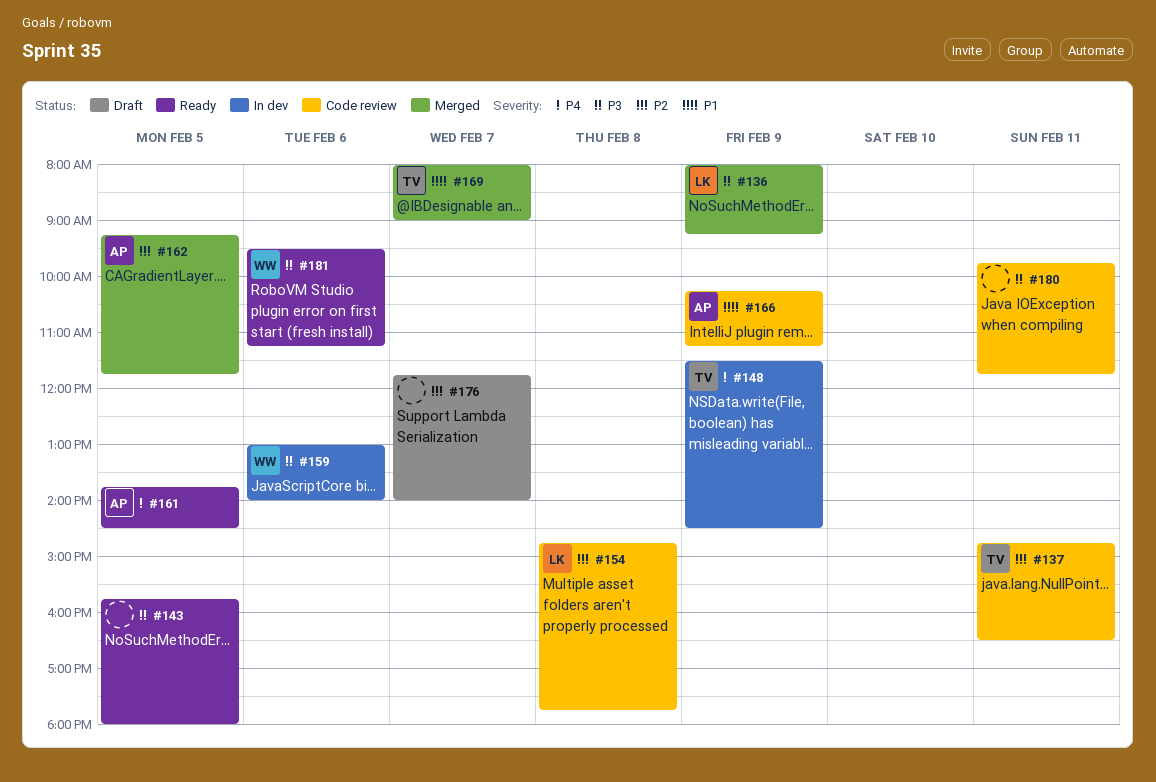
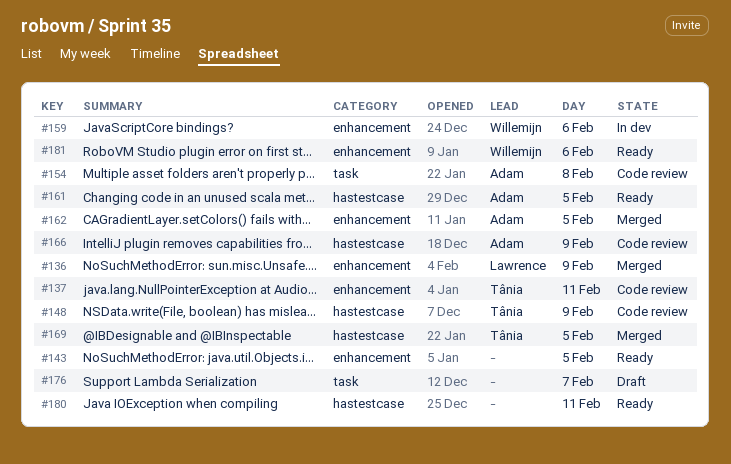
#148, status: In dev -> Code review
#154, owner: Lawrence -> Adam
#169, day: Feb 7 -> Feb 5
#180, status: Code review -> Ready

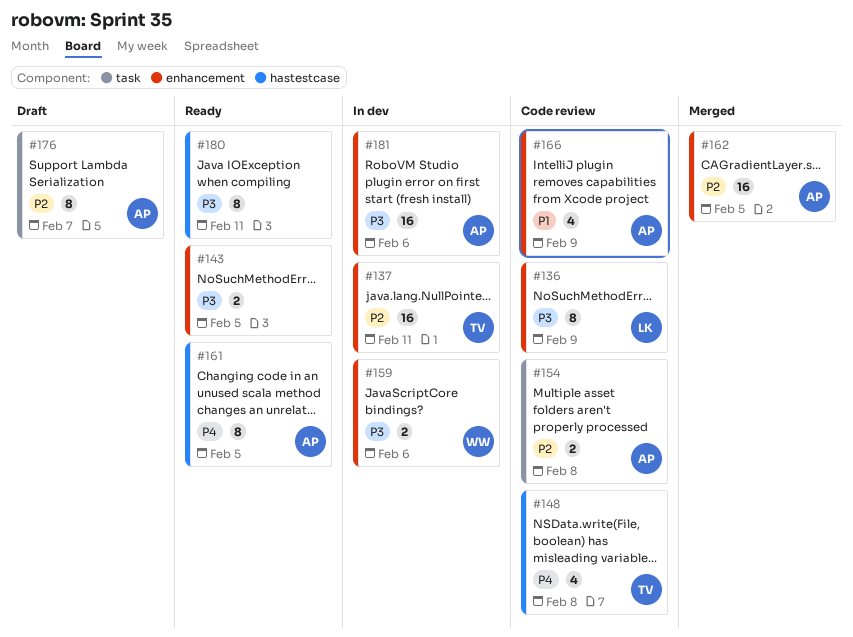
#136, status: Merged -> Code review
#137, status: Code review -> In dev
#148, day: Feb 9 -> Feb 8
#166, label: hastestcase -> enhancement
#169: present -> none
#176, owner: none -> Adam
#181, status: Ready -> In dev
#181, owner: Willemijn -> Adam

